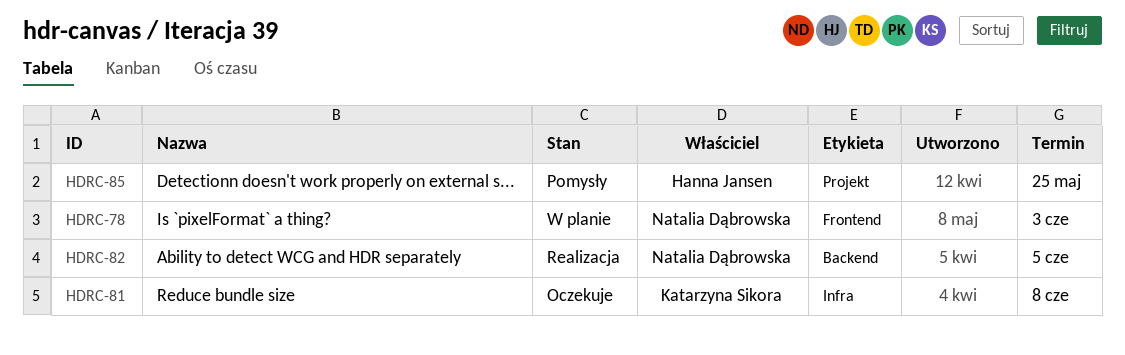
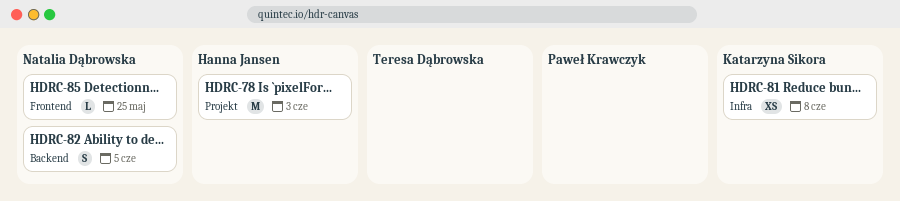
HDRC-78, owner: Natalia Dąbrowska -> Hanna Jansen
HDRC-78, label: Frontend -> Projekt
HDRC-85, owner: Hanna Jansen -> Natalia Dąbrowska
HDRC-85, label: Projekt -> Frontend

